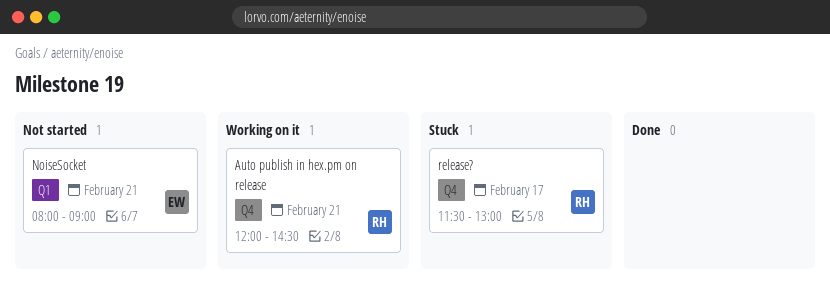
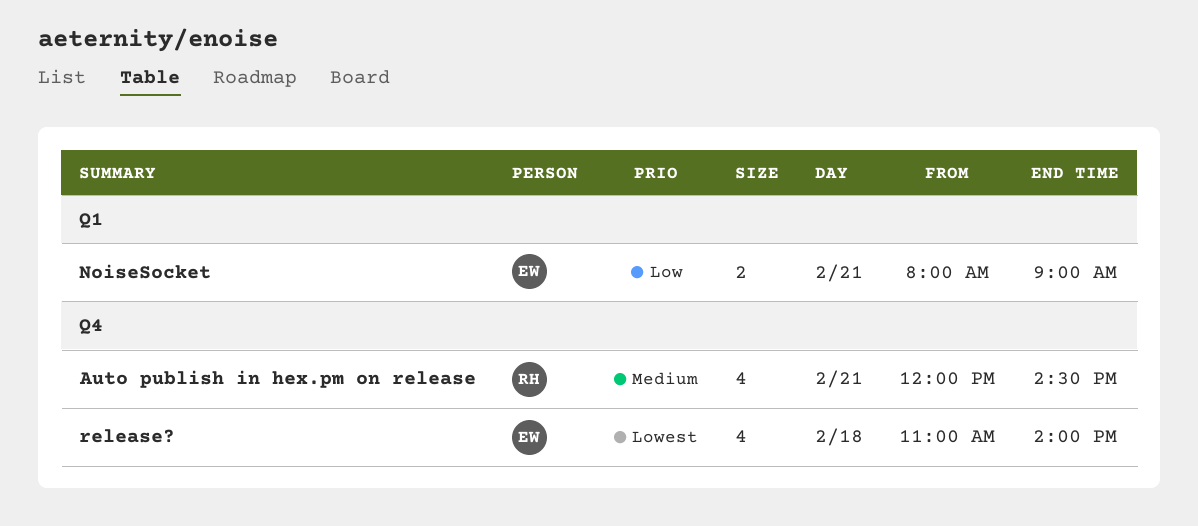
release?, owner: RH -> EW
release?, day: Feb 17 -> Feb 18
release?, begins: 11:30 -> 11:00
release?, ends: 13:00 -> 14:00

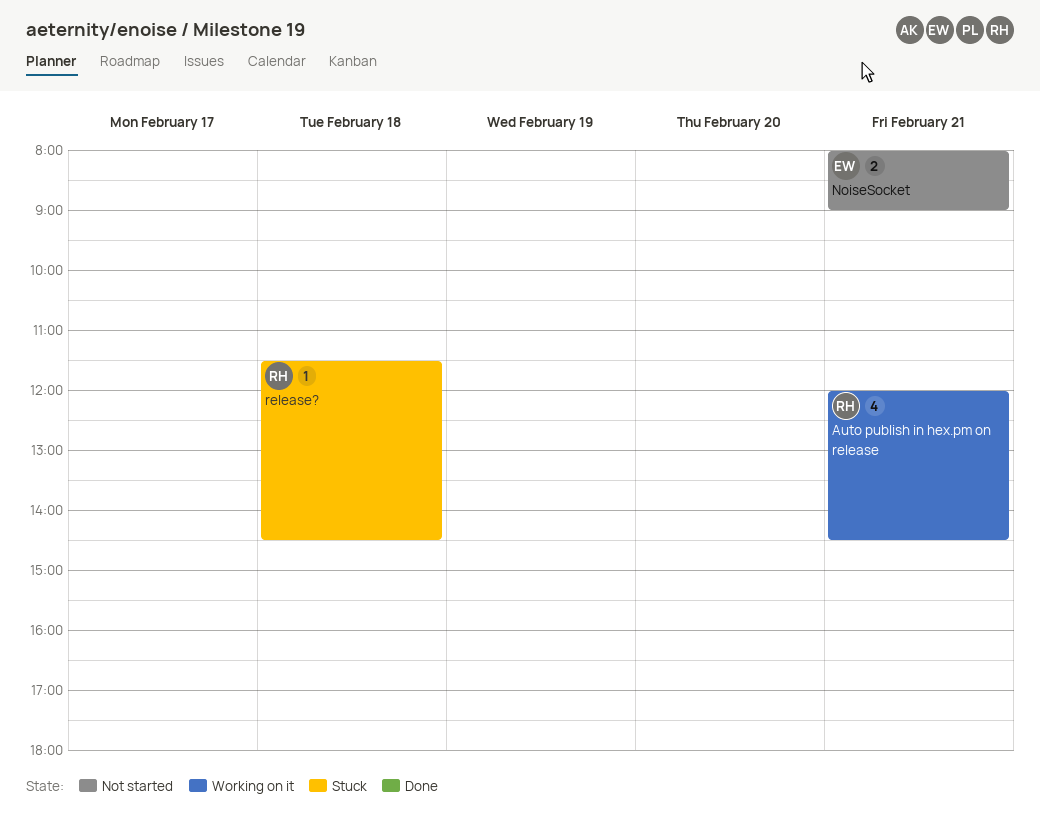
release?, owner: EW -> RH
release?, estimate: 4 -> 1
release?, begins: 11:00 -> 11:30
release?, ends: 14:00 -> 14:30

